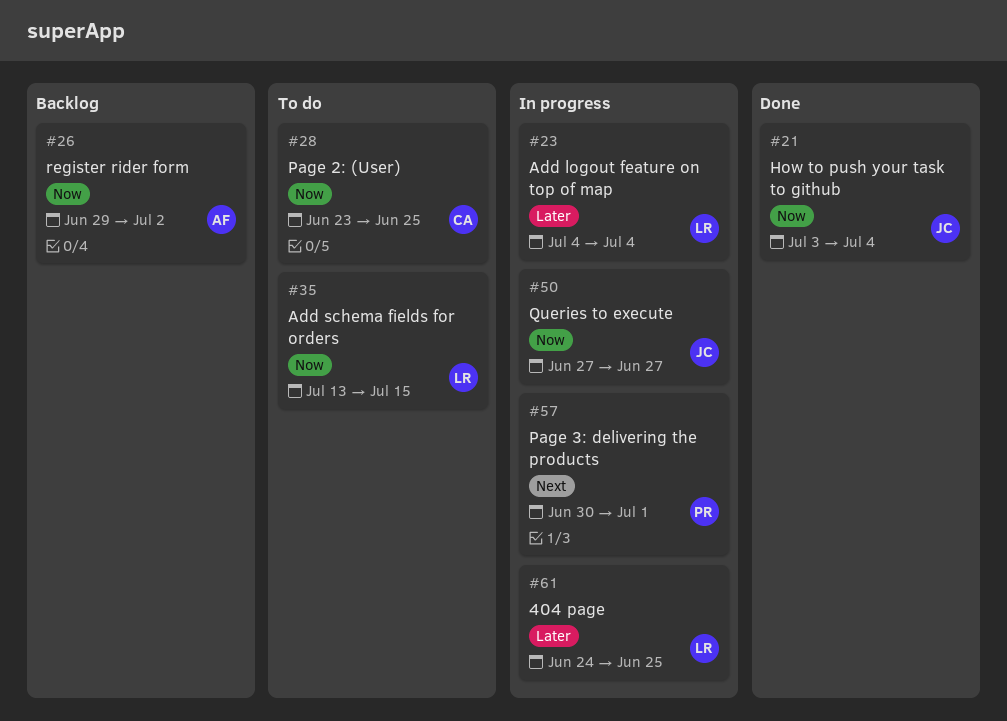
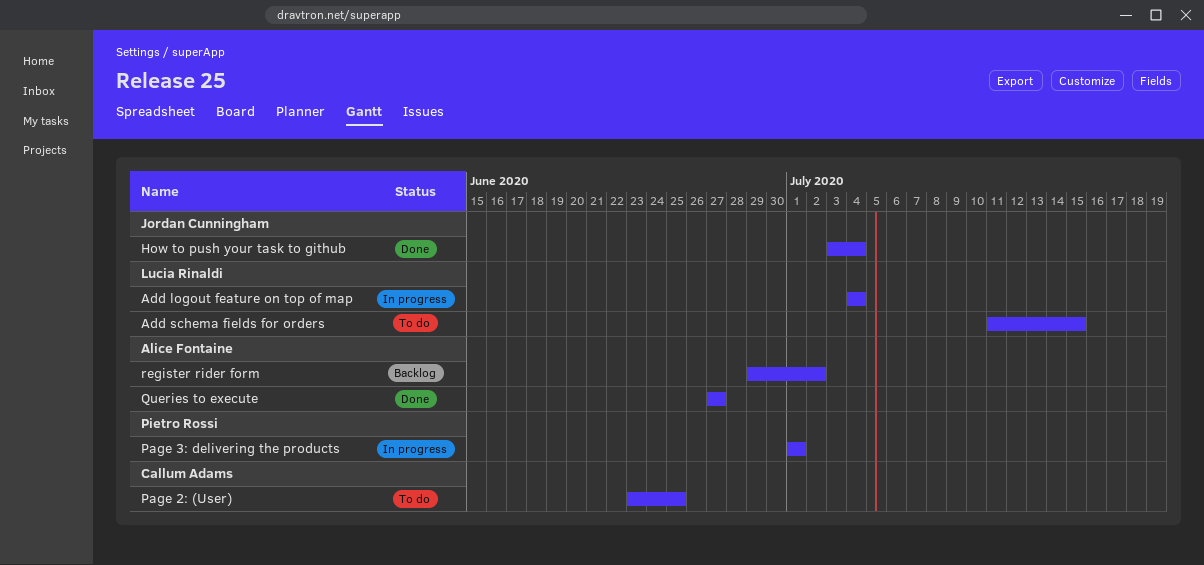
404 page: present -> none
Add schema fields for orders, start: Jul 13 -> Jul 11
Page 3: delivering the products, start: Jun 30 -> Jul 1
Queries to execute, status: In progress -> Done
Queries to execute, owner: Jordan Cunningham -> Alice Fontaine

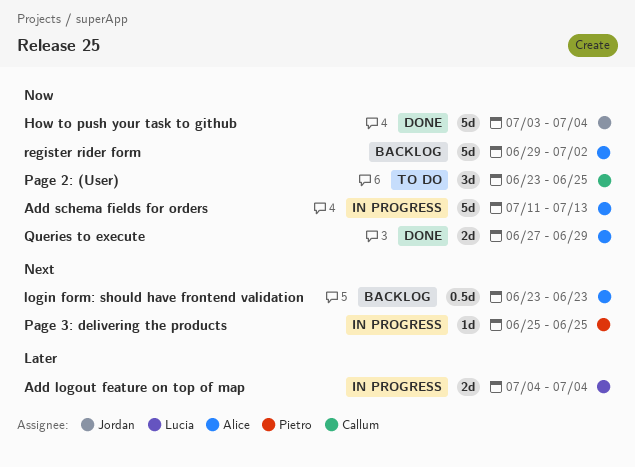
Add schema fields for orders, status: To do -> In progress
Add schema fields for orders, owner: Lucia Rinaldi -> Alice Fontaine
Add schema fields for orders, due: Jul 15 -> Jul 13
login form: should have frontend validation: none -> present
Page 3: delivering the products, start: Jul 1 -> Jun 25
Page 3: delivering the products, due: Jul 1 -> Jun 25
Queries to execute, due: Jun 27 -> Jun 29

